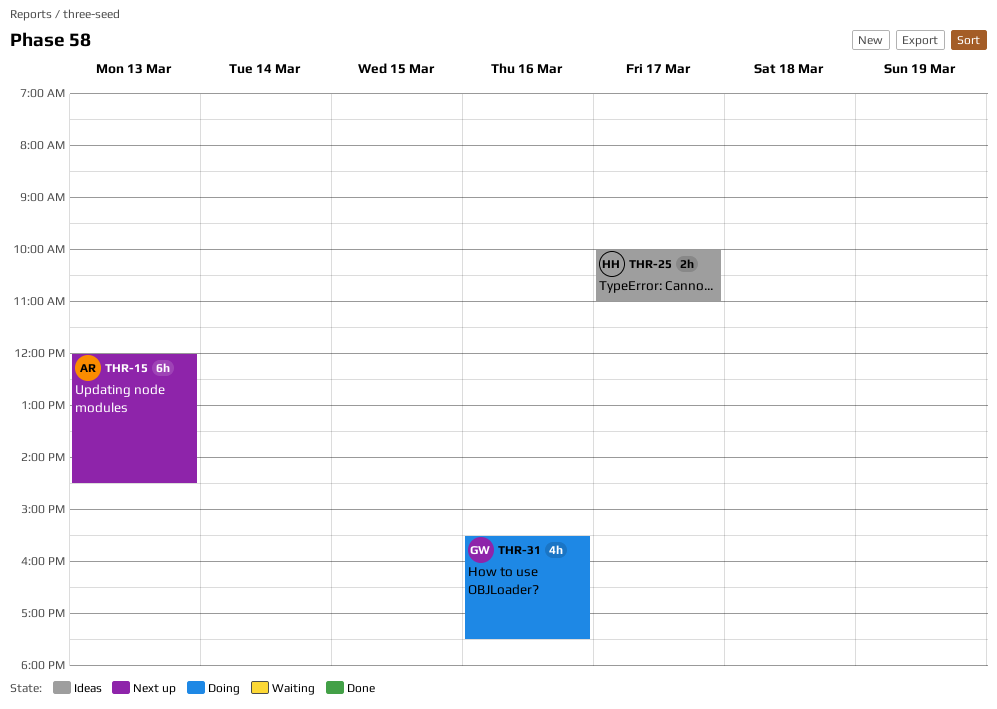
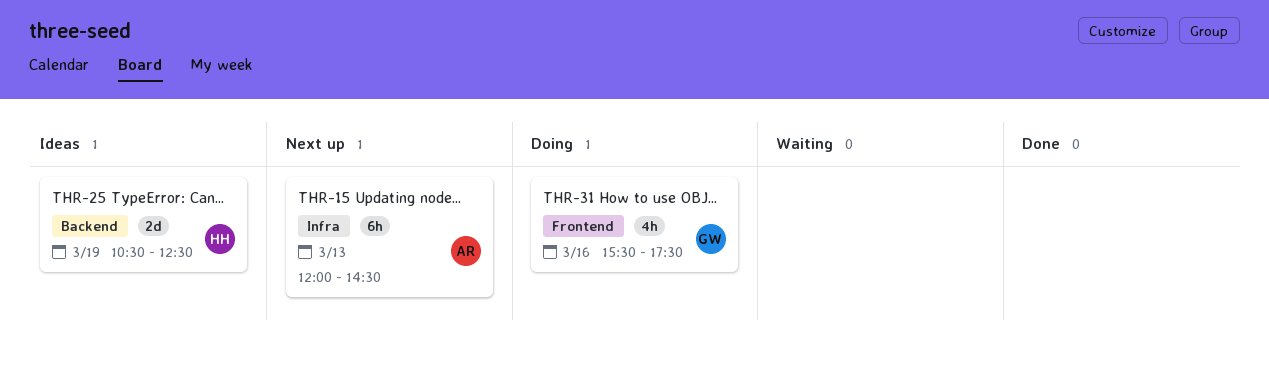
THR-25, estimate: 2h -> 2d
THR-25, day: Mar 17 -> Mar 19
THR-25, begins: 10:00 -> 10:30
THR-25, ends: 11:00 -> 12:30

